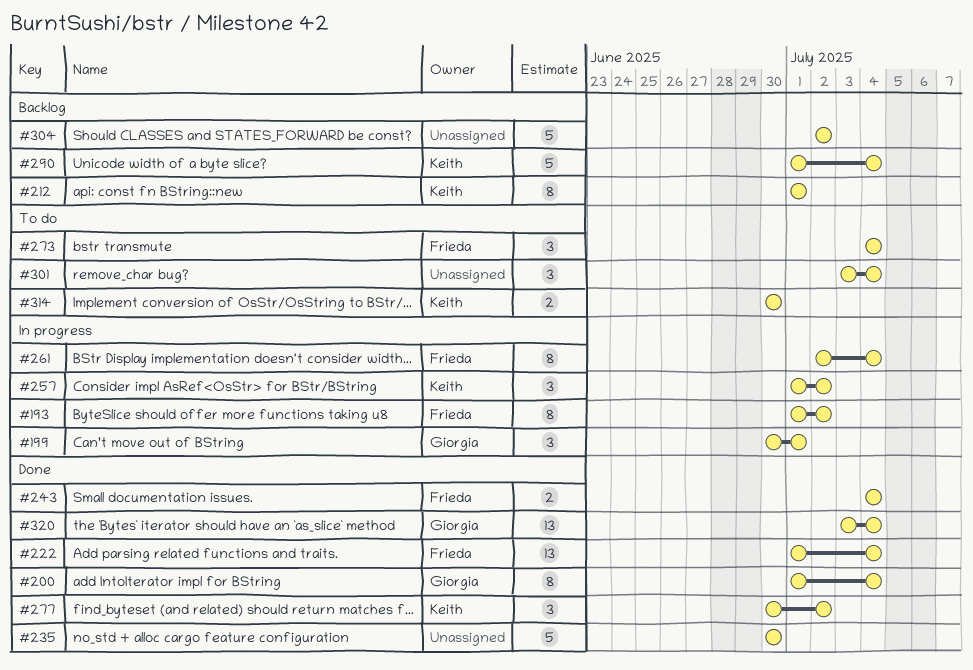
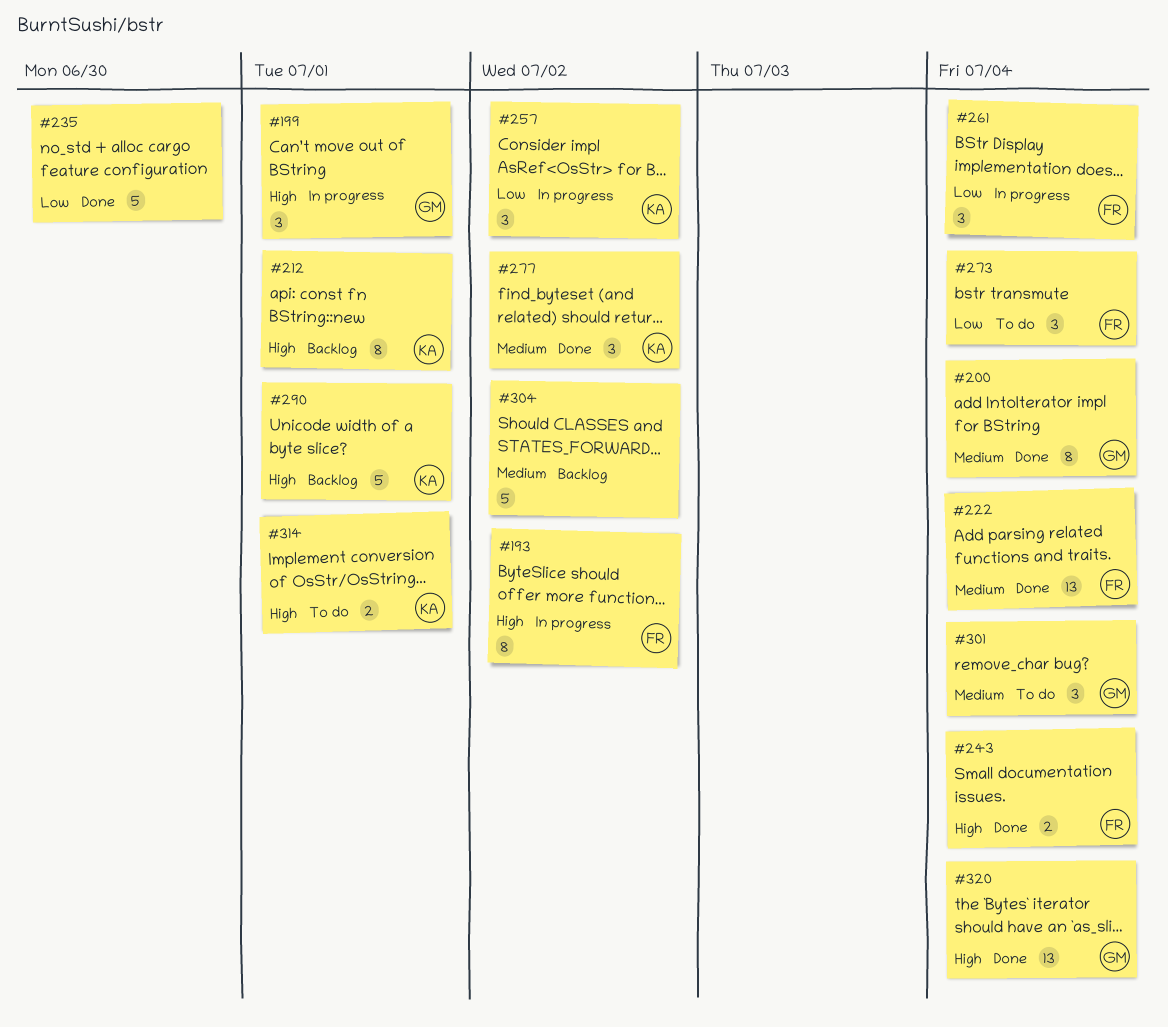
#261, estimate: 8 -> 3
#290, due: Jul 4 -> Jul 1
#301, owner: none -> Giorgia
#314, due: Jun 30 -> Jul 1

